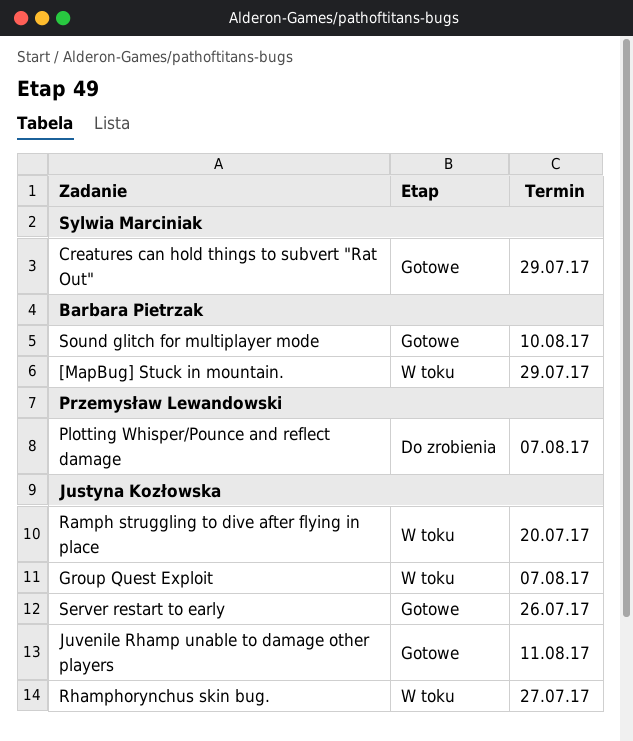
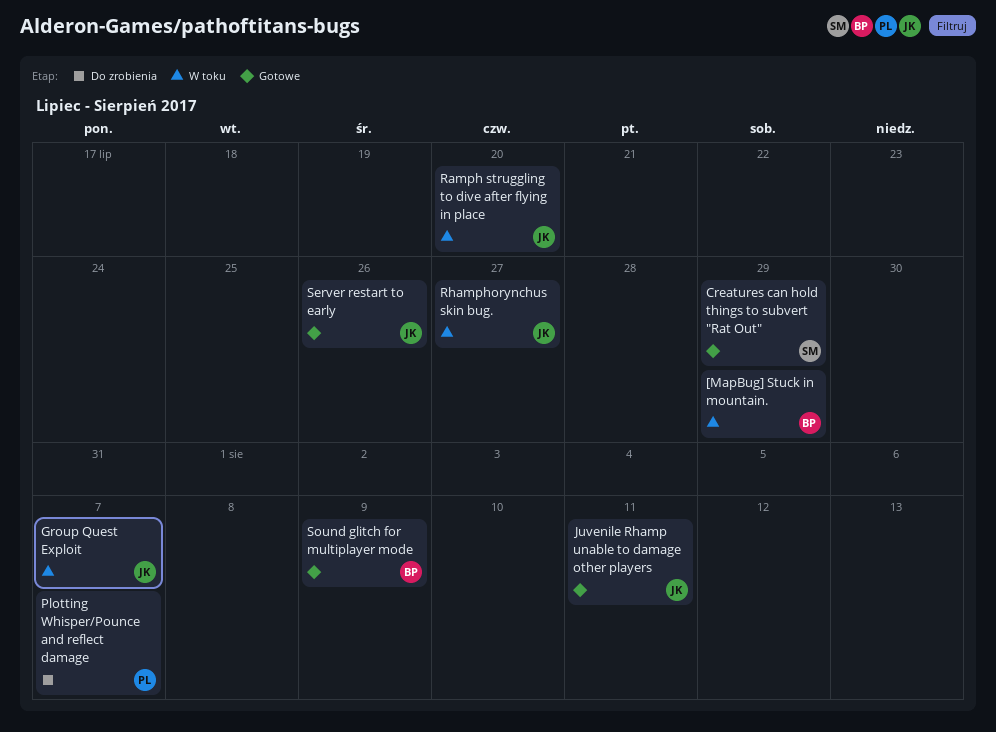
Sound glitch for multiplayer mode, due: Aug 10 -> Aug 9

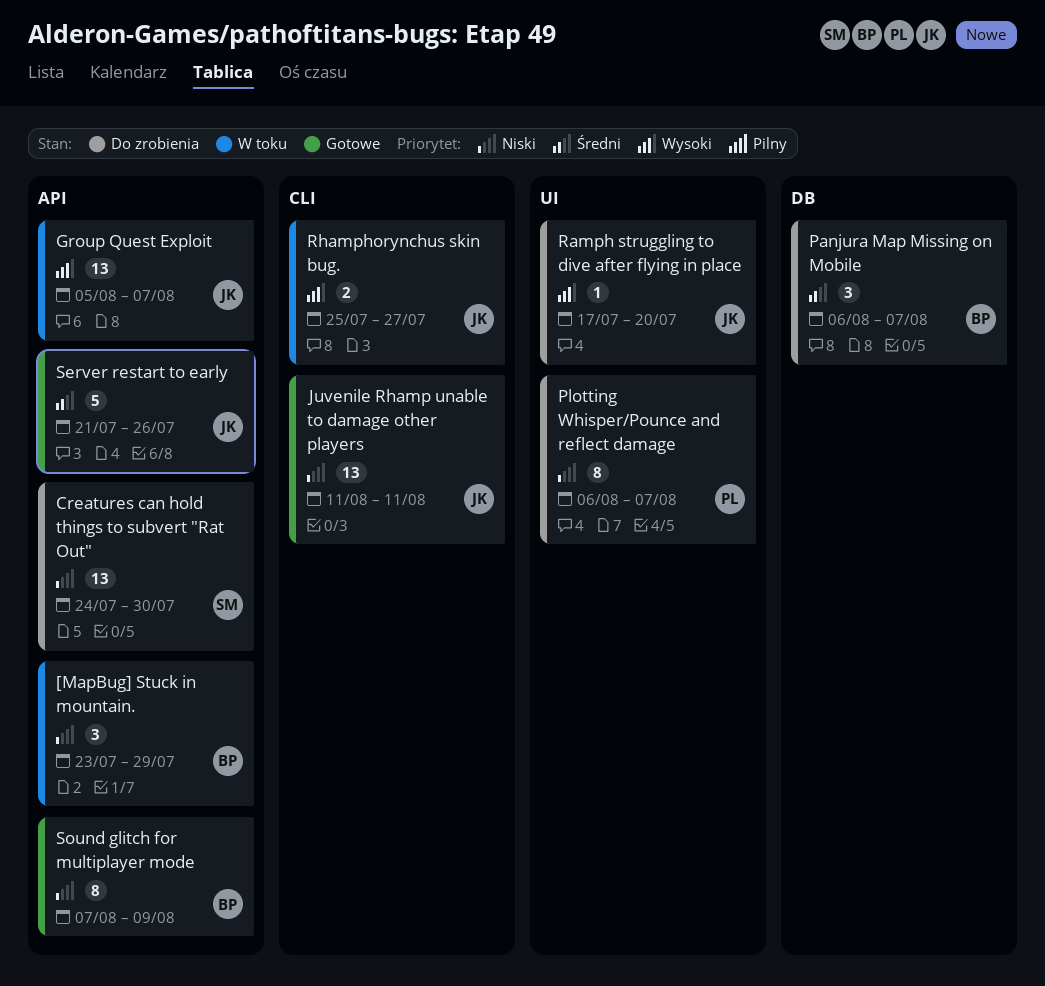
Creatures can hold things to subvert "Rat Out", status: Gotowe -> Do zrobienia
Creatures can hold things to subvert "Rat Out", due: Jul 29 -> Jul 30
Panjura Map Missing on Mobile: none -> present
Ramph struggling to dive after flying in place, status: W toku -> Do zrobienia

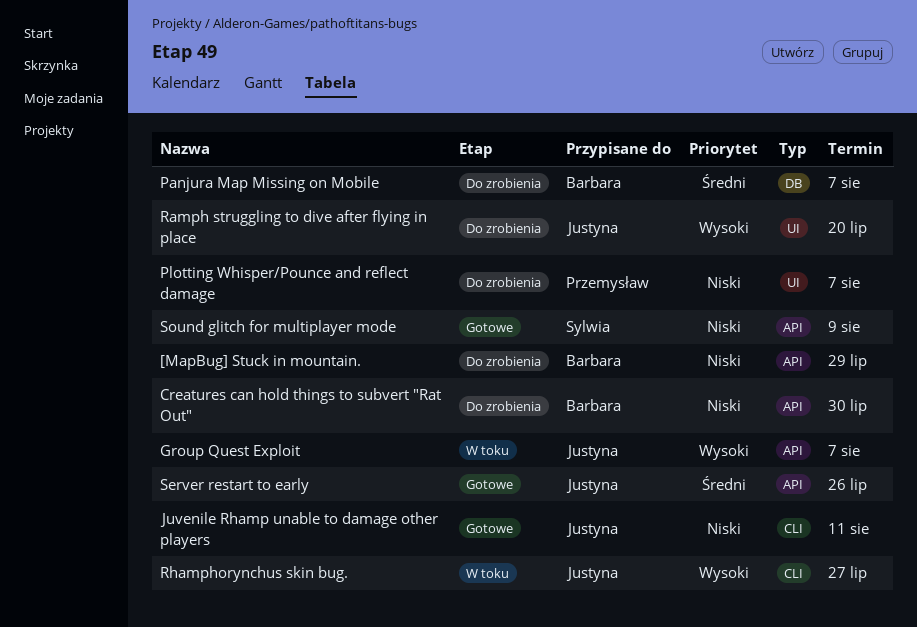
[MapBug] Stuck in mountain., status: W toku -> Do zrobienia
Creatures can hold things to subvert "Rat Out", owner: Sylwia -> Barbara
Sound glitch for multiplayer mode, owner: Barbara -> Sylwia

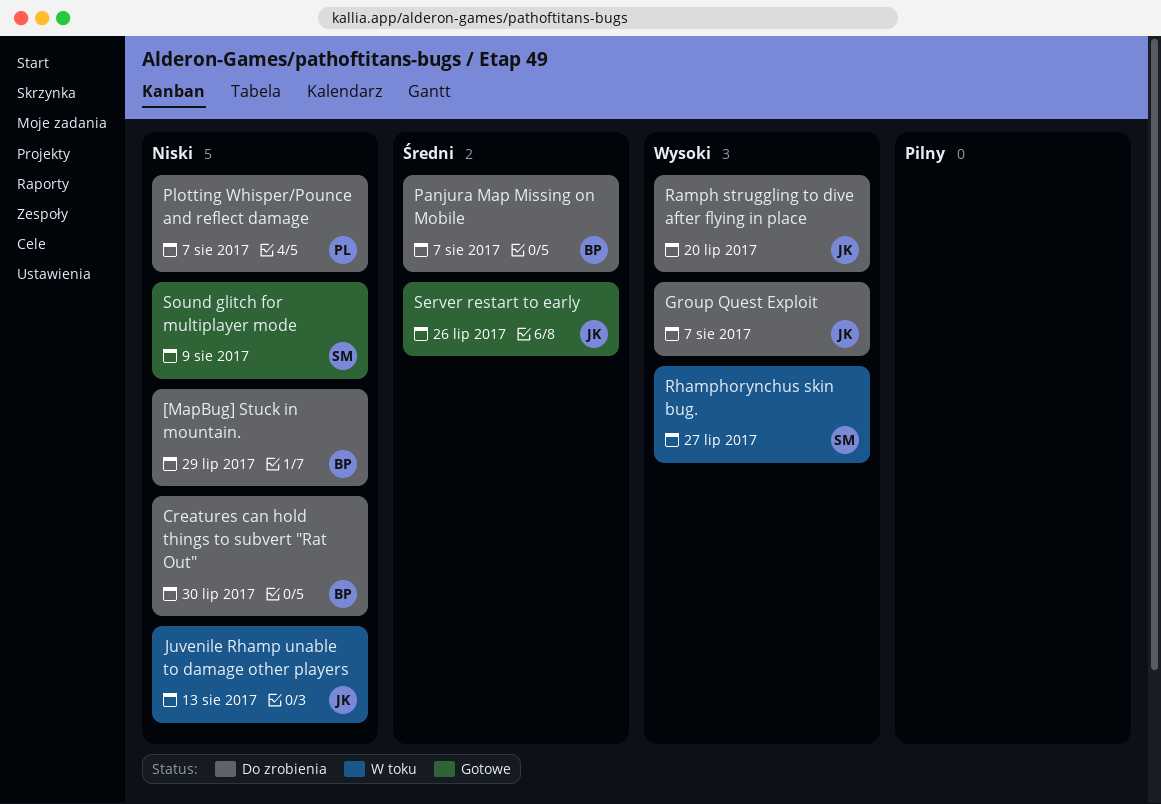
Group Quest Exploit, status: W toku -> Do zrobienia
Juvenile Rhamp unable to damage other players, status: Gotowe -> W toku
Juvenile Rhamp unable to damage other players, due: Aug 11 -> Aug 13
Rhamphorynchus skin bug., owner: Justyna -> Sylwia

